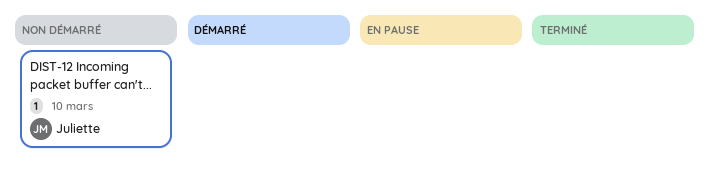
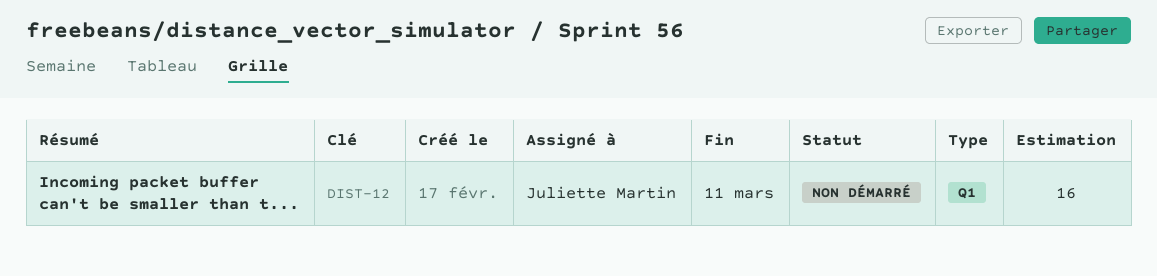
DIST-12, estimate: 1 -> 16
DIST-12, due: Mar 10 -> Mar 11

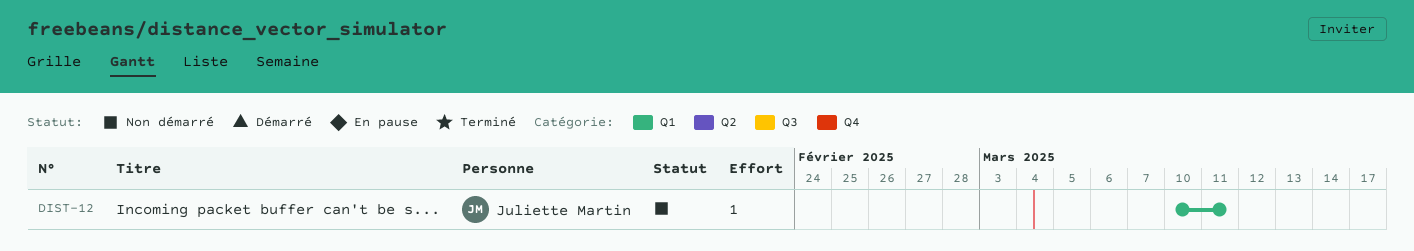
DIST-12, estimate: 16 -> 1

